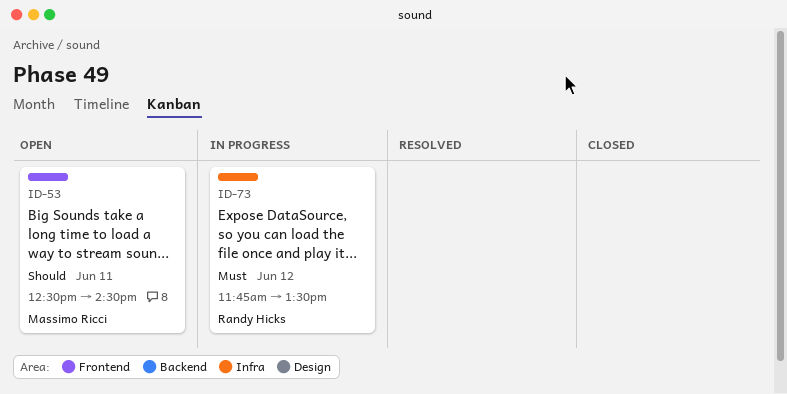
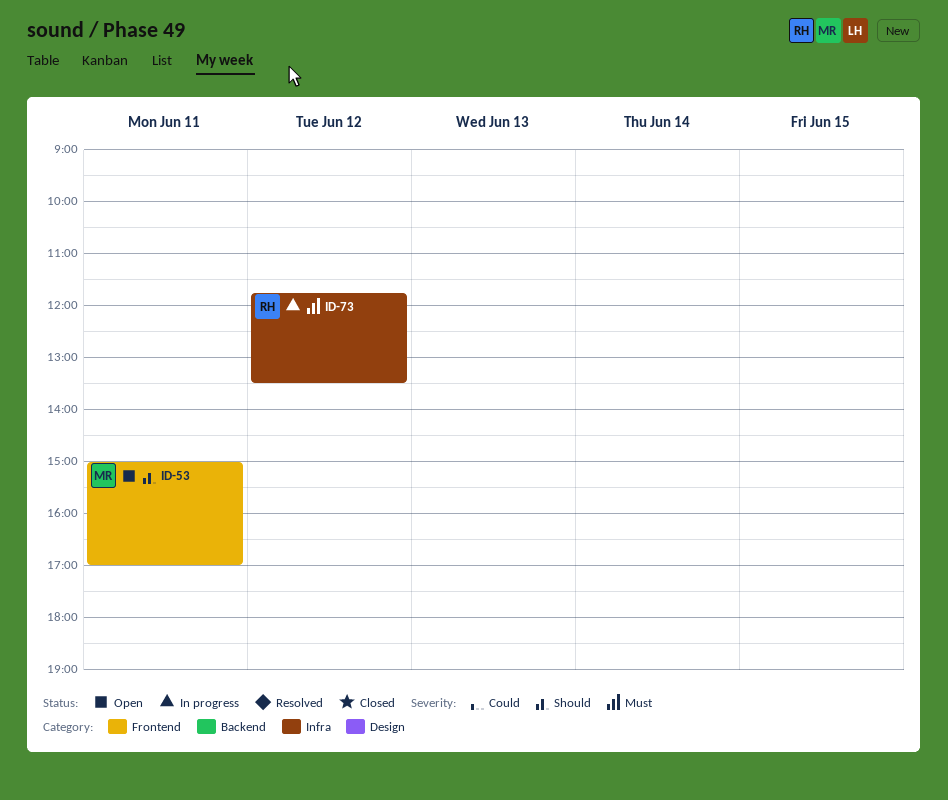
ID-53, begins: 12:30 -> 15:00
ID-53, ends: 14:30 -> 17:00

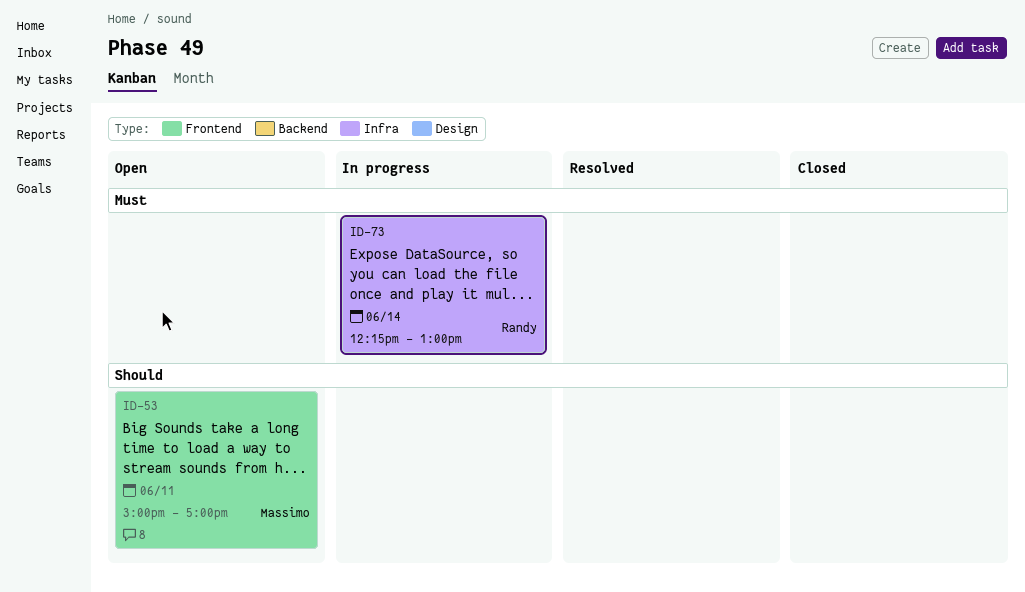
ID-73, day: Jun 12 -> Jun 14
ID-73, begins: 11:45 -> 12:15
ID-73, ends: 13:30 -> 13:00

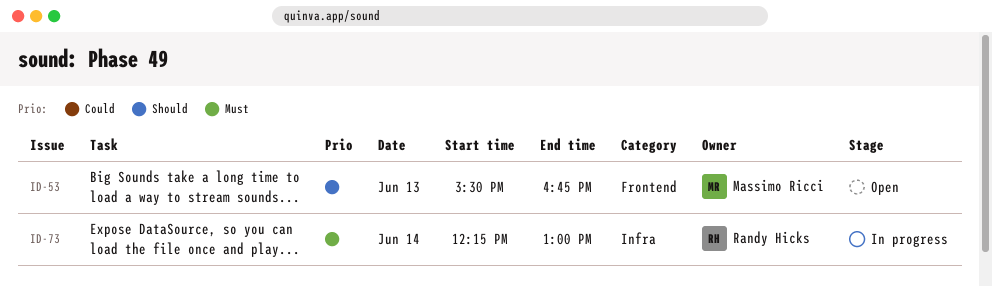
ID-53, day: Jun 11 -> Jun 13
ID-53, begins: 15:00 -> 15:30
ID-53, ends: 17:00 -> 16:45

